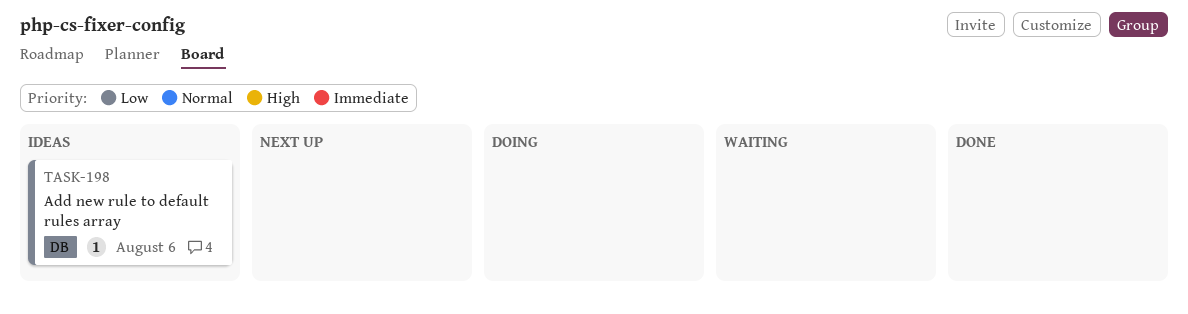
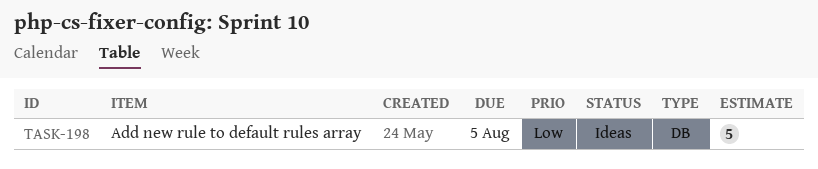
TASK-198, estimate: 1 -> 5
TASK-198, due: Aug 6 -> Aug 5

